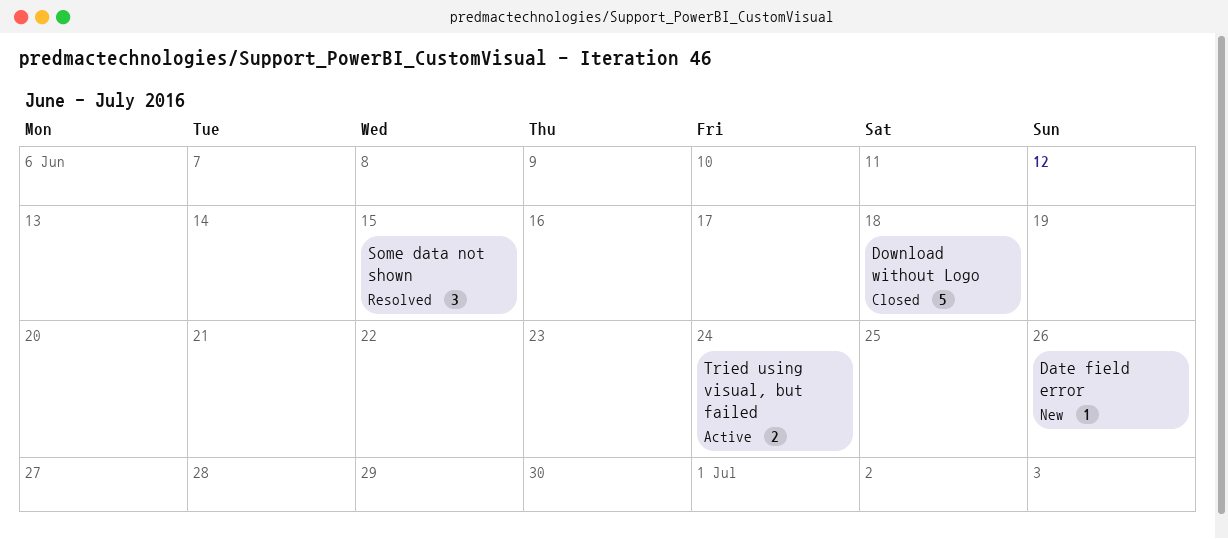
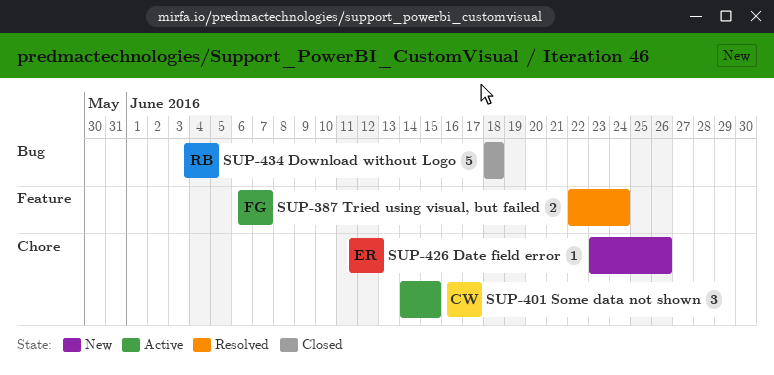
Some data not shown, status: Resolved -> Active
Tried using visual, but failed, status: Active -> Resolved

